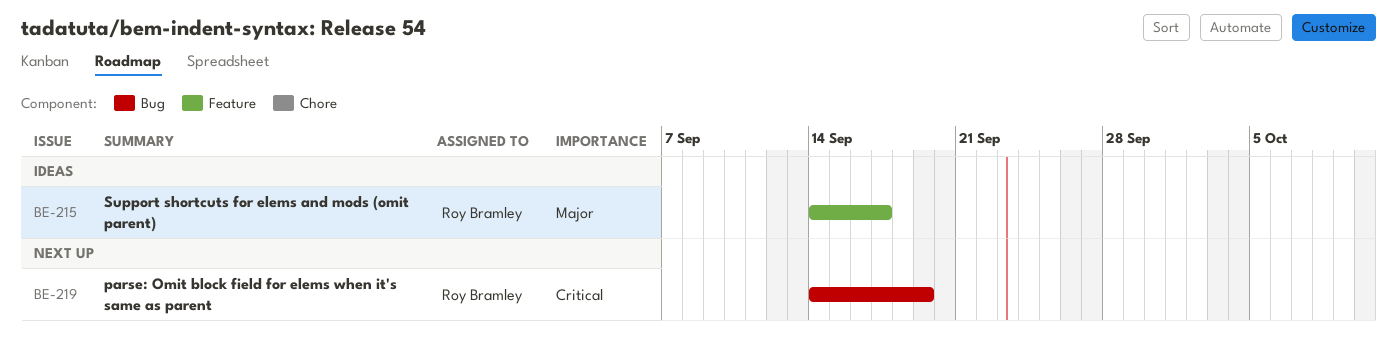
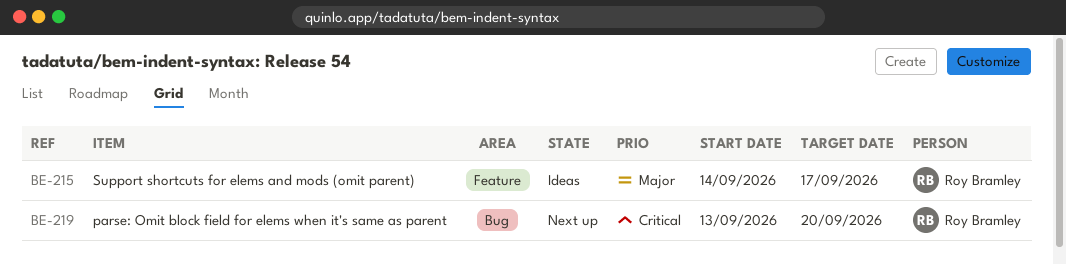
BE-219, start: Sep 14 -> Sep 13
BE-219, due: Sep 19 -> Sep 20

